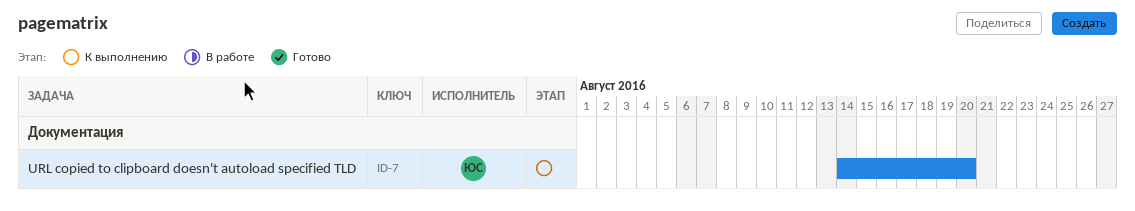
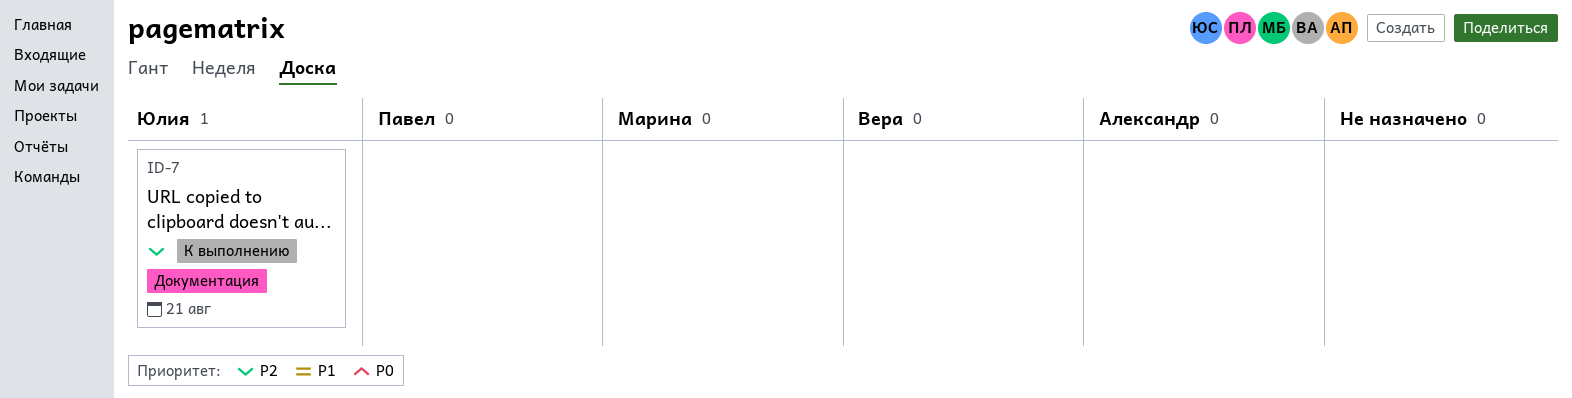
ID-7, due: Aug 20 -> Aug 21

